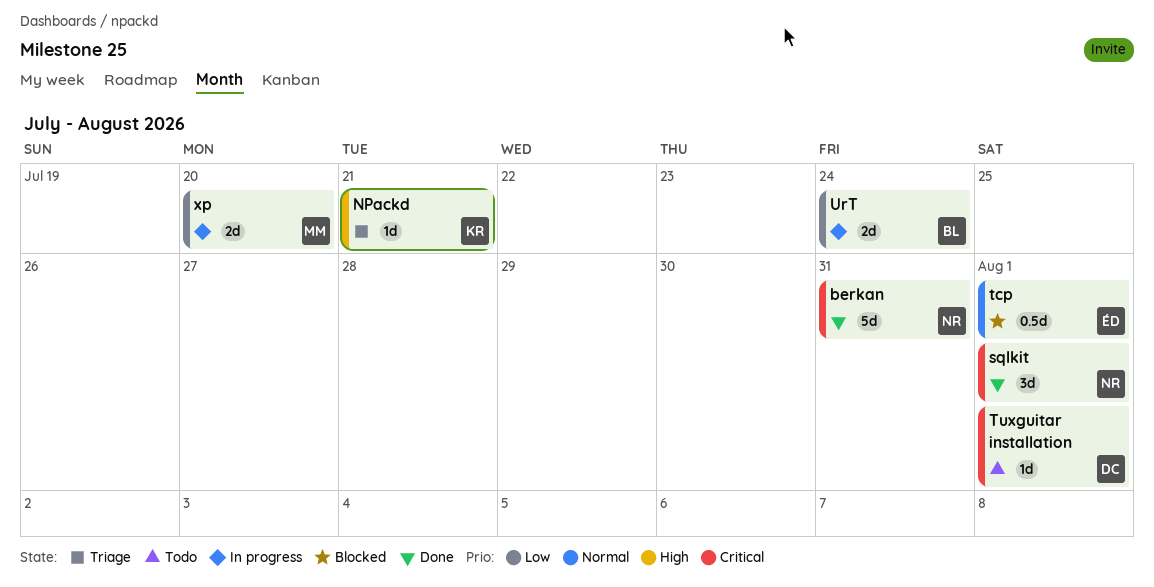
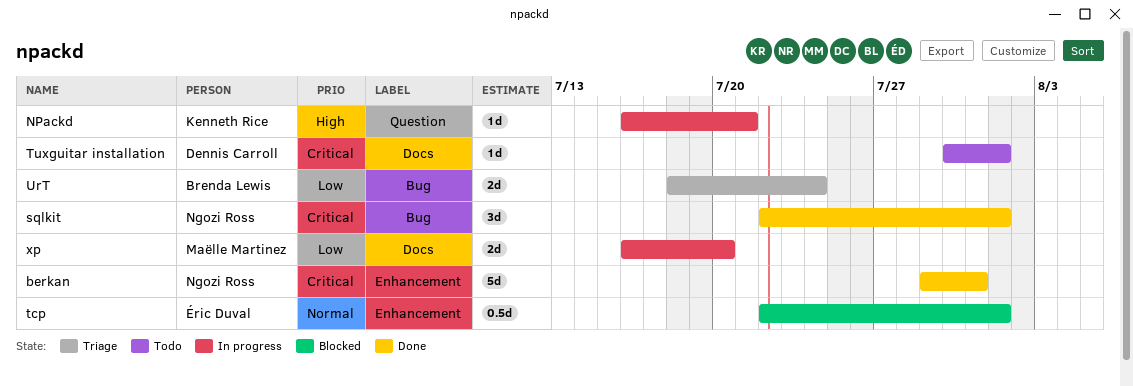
NPackd, status: Triage -> In progress
UrT, status: In progress -> Triage

